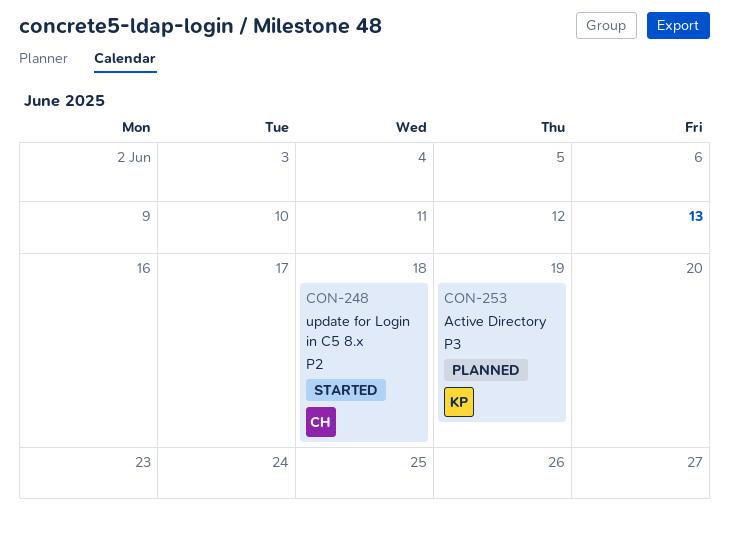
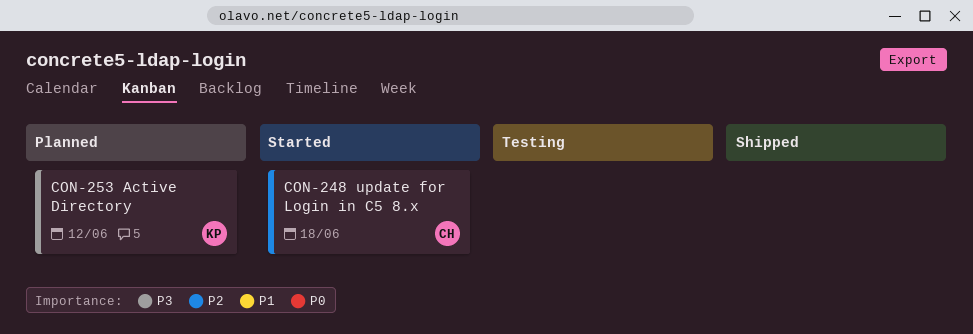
CON-253, due: Jun 19 -> Jun 12

